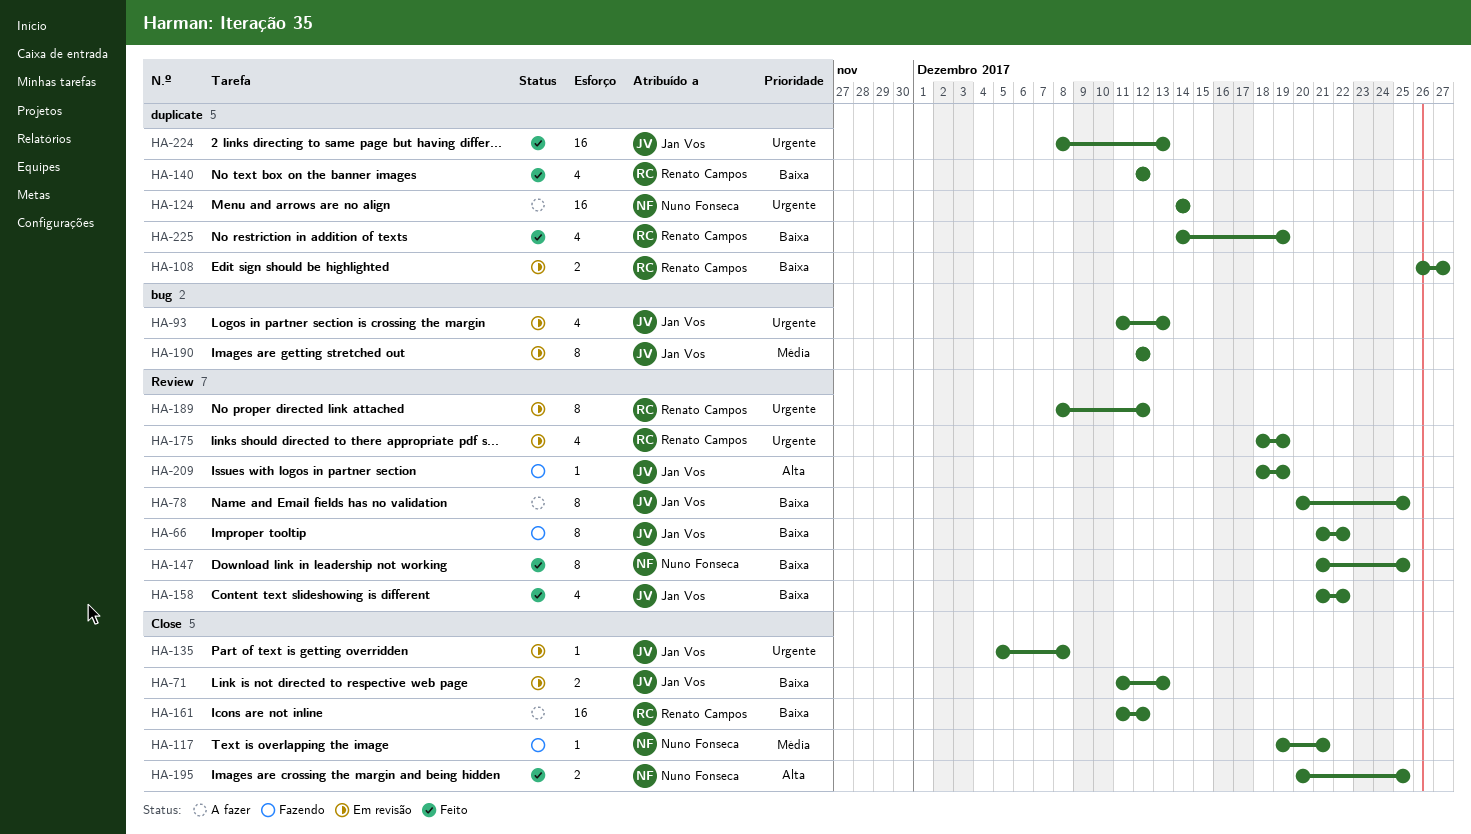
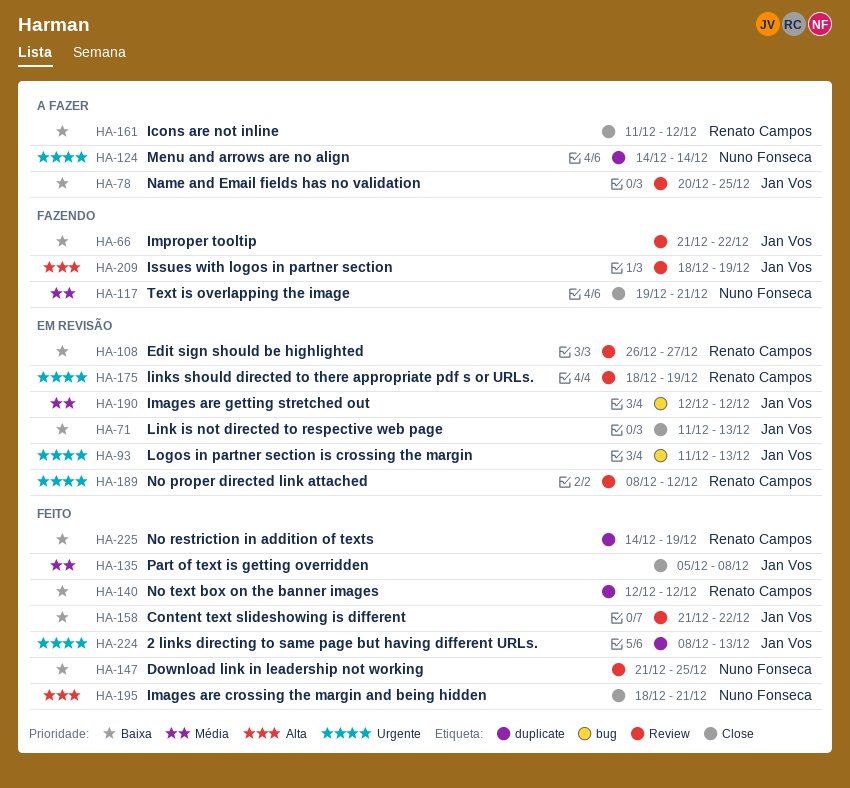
HA-108, label: duplicate -> Review
HA-135, status: Em revisão -> Feito
HA-135, priority: Urgente -> Média
HA-195, start: Dec 20 -> Dec 18
HA-195, due: Dec 25 -> Dec 21

